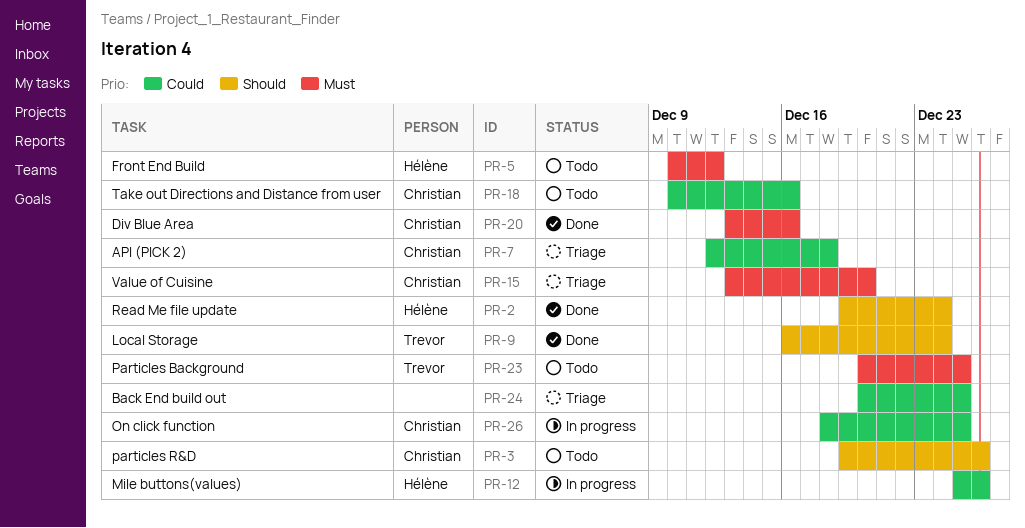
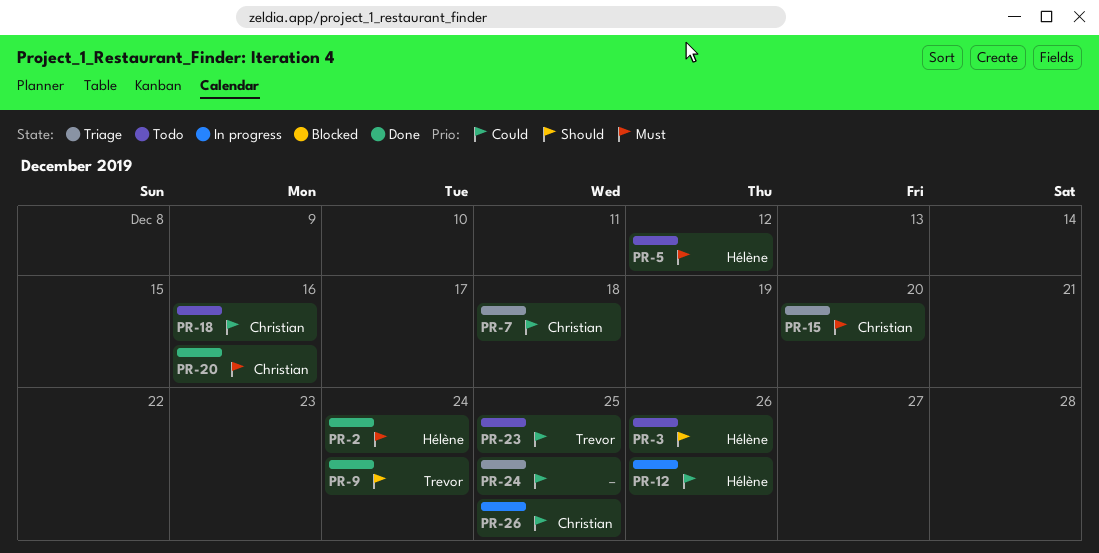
PR-2, priority: Should -> Must
PR-3, owner: Christian -> Hélène
PR-23, priority: Must -> Could

